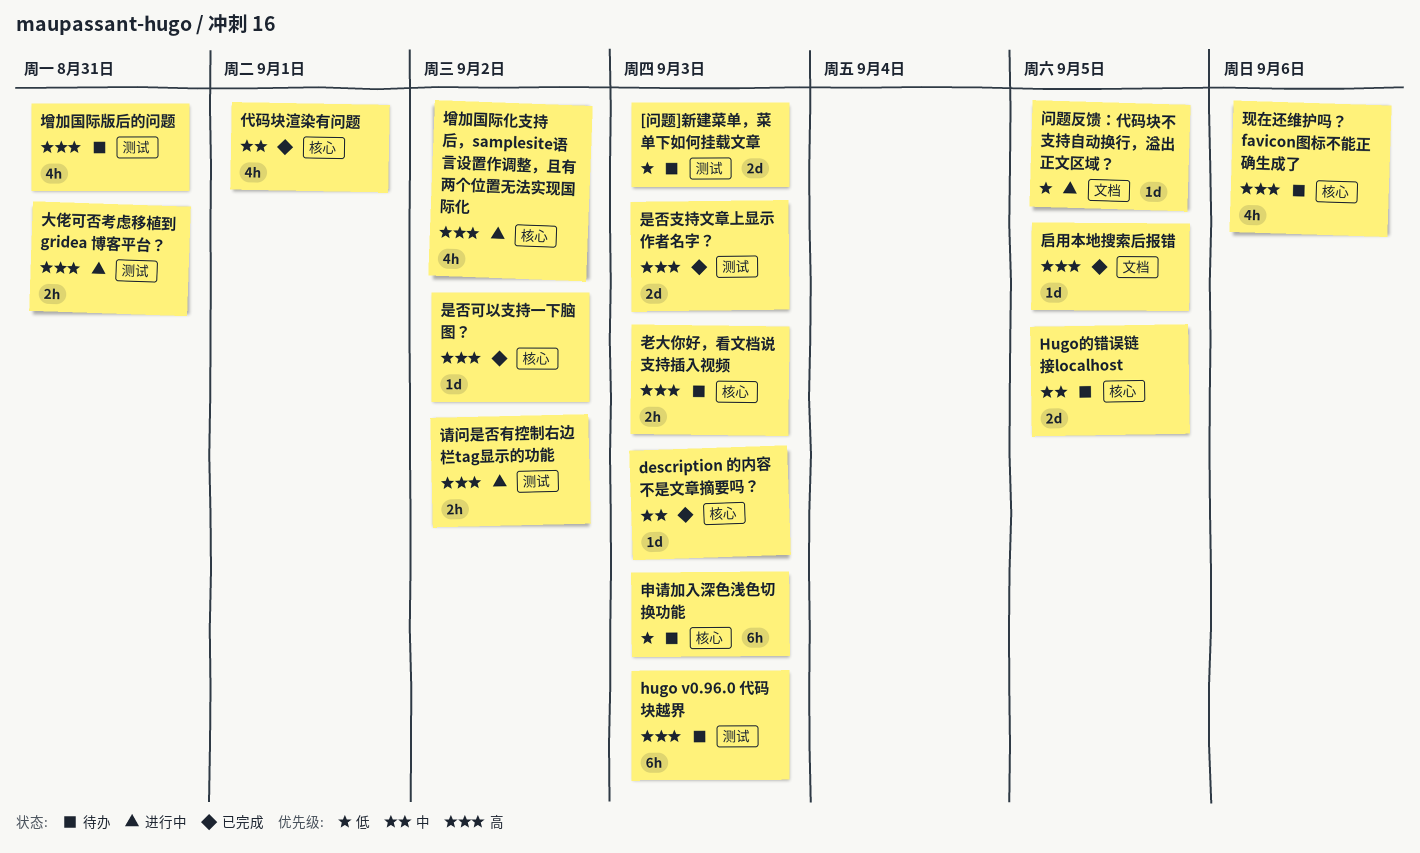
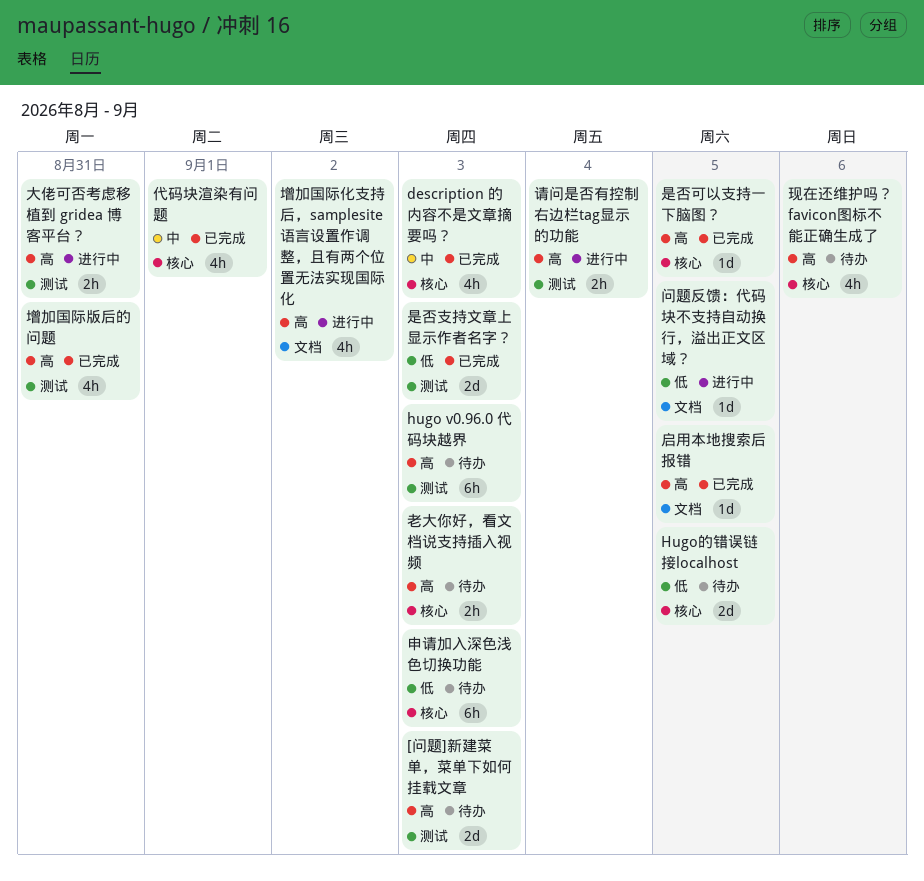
[问题]新建菜单，菜单下如何挂载文章, priority: 低 -> 高
description 的内容不是文章摘要吗？, estimate: 1d -> 4h
Hugo的错误链接localhost, priority: 中 -> 低
增加国际化支持后，samplesite语言设置作调整，且有两个位置无法实现国际化, label: 核心 -> 文档
增加国际版后的问题, status: 待办 -> 已完成
是否可以支持一下脑图？, due: Sep 2 -> Sep 5
是否支持文章上显示作者名字？, priority: 高 -> 低
请问是否有控制右边栏tag显示的功能, due: Sep 2 -> Sep 4

